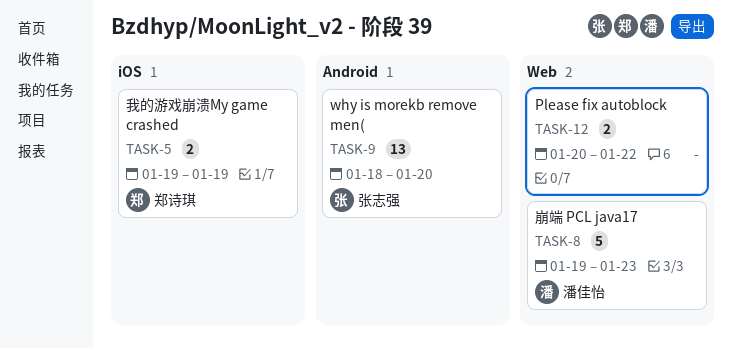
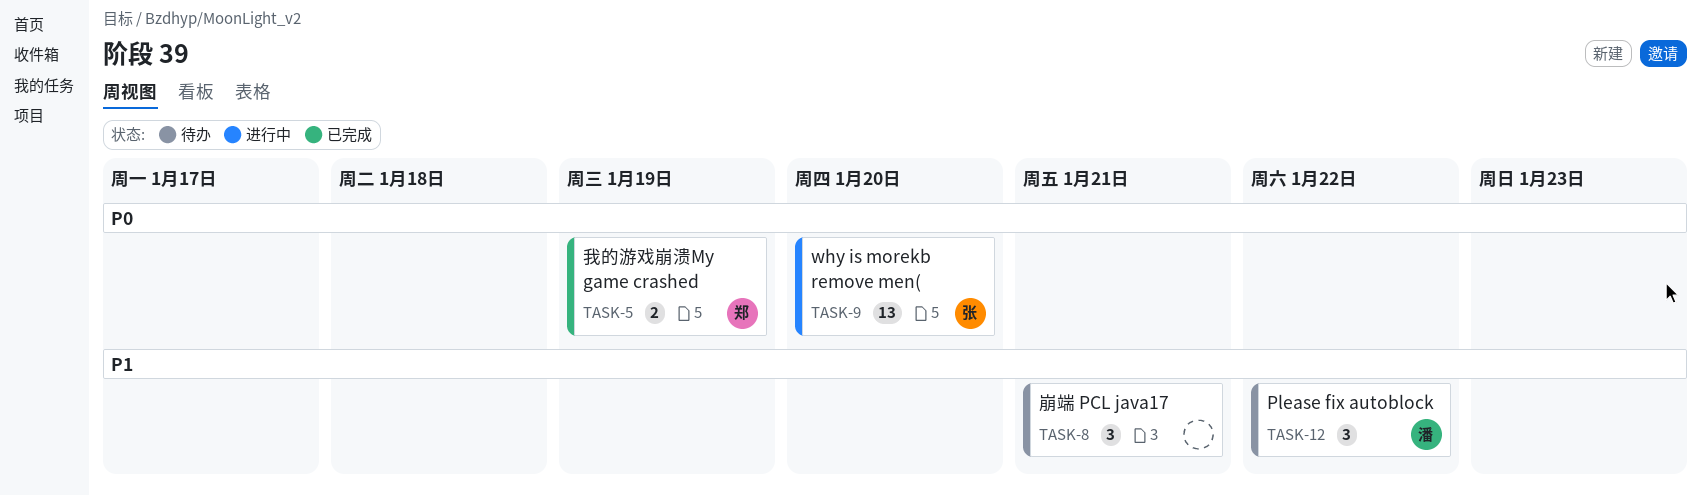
TASK-8, owner: 潘佳怡 -> none
TASK-8, estimate: 5 -> 3
TASK-8, due: Jan 23 -> Jan 21
TASK-12, owner: none -> 潘佳怡
TASK-12, estimate: 2 -> 3

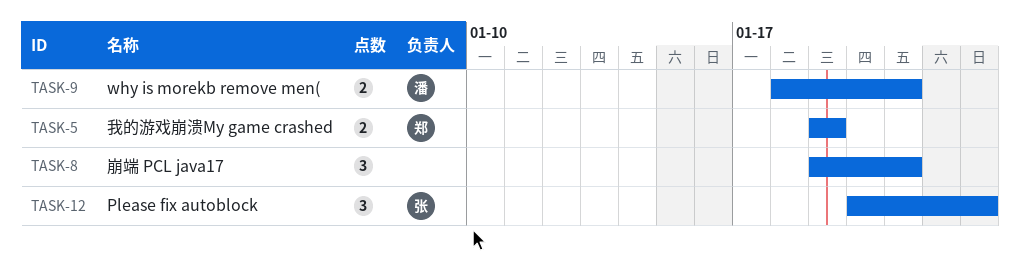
TASK-9, owner: 张 -> 潘
TASK-9, estimate: 13 -> 2
TASK-9, due: Jan 20 -> Jan 21
TASK-12, owner: 潘 -> 张
TASK-12, due: Jan 22 -> Jan 23

